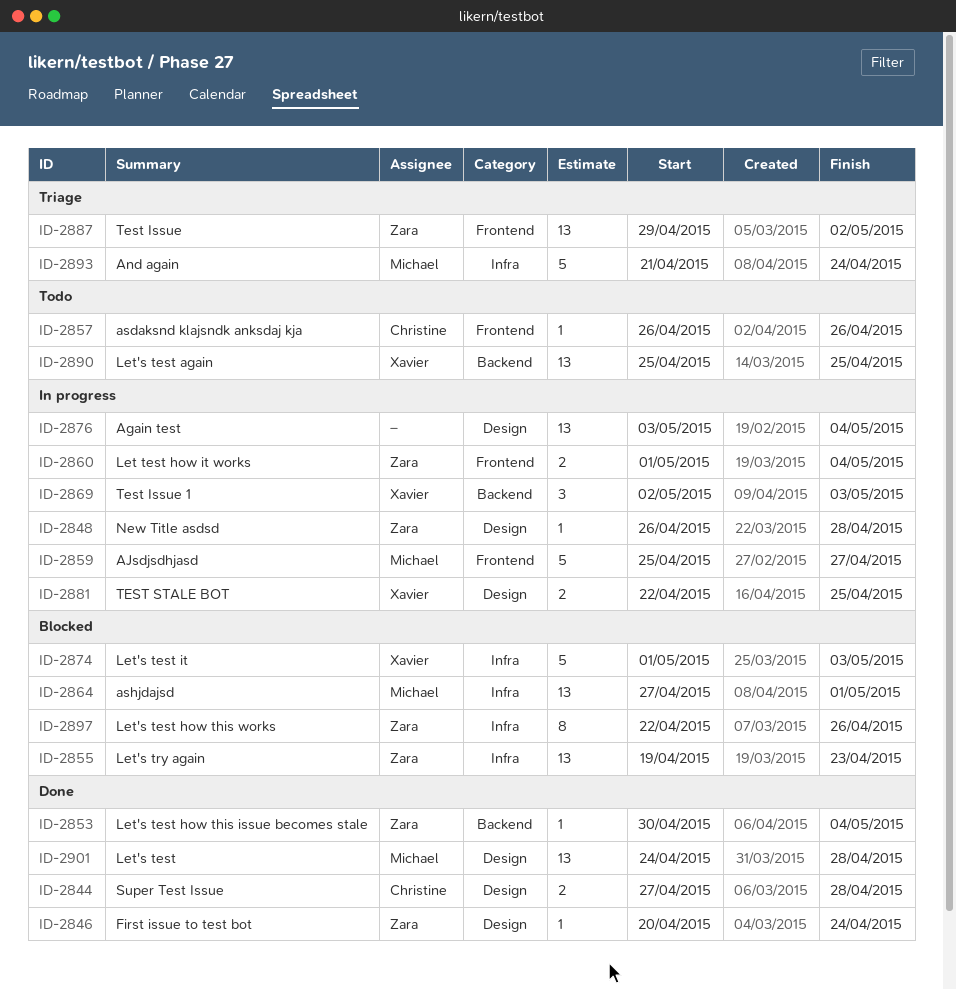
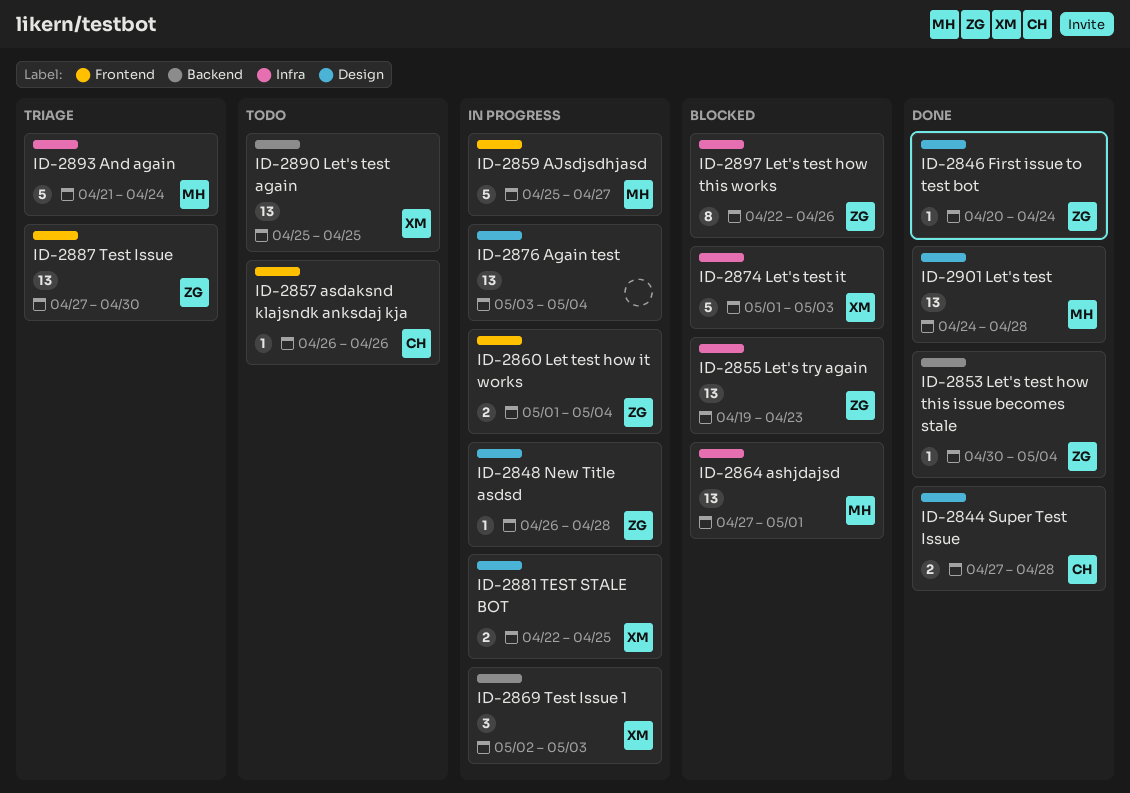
ID-2887, start: Apr 29 -> Apr 27
ID-2887, due: May 2 -> Apr 30

